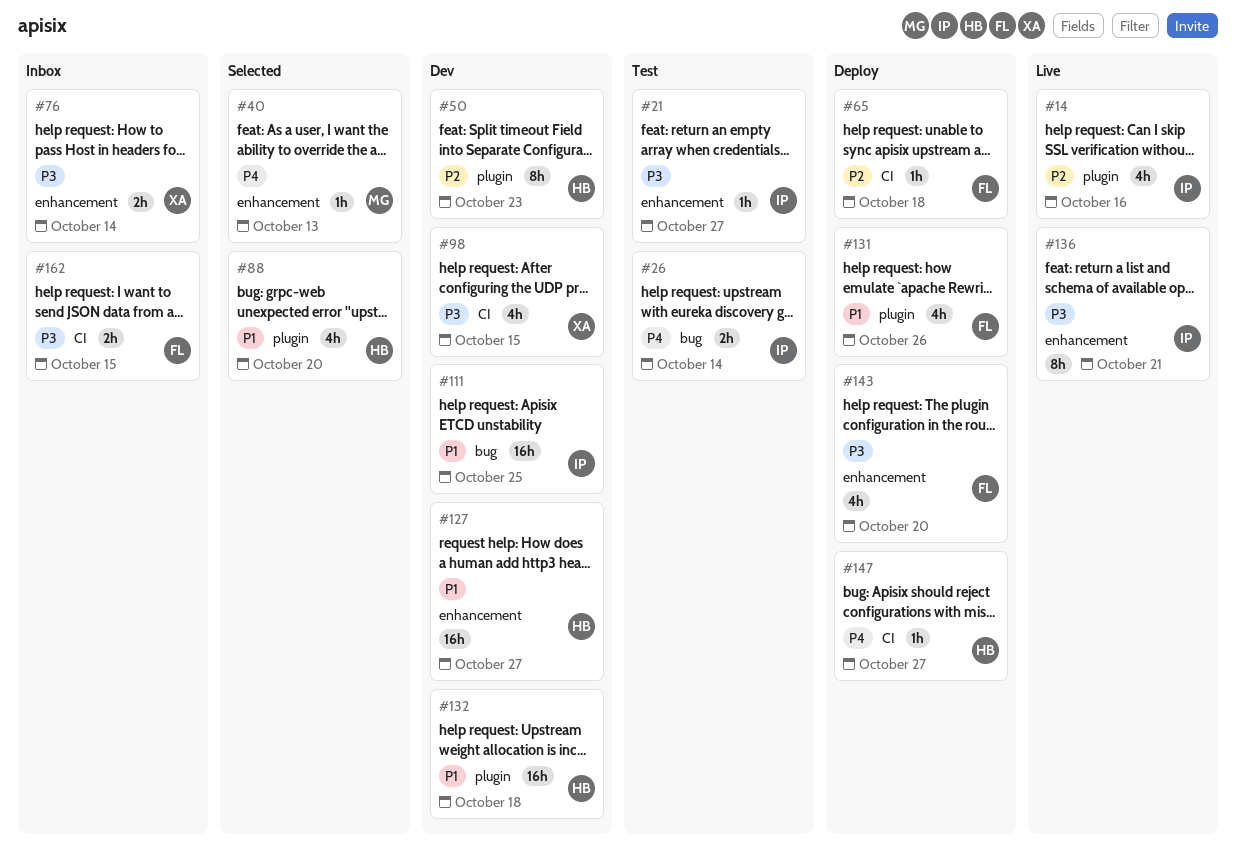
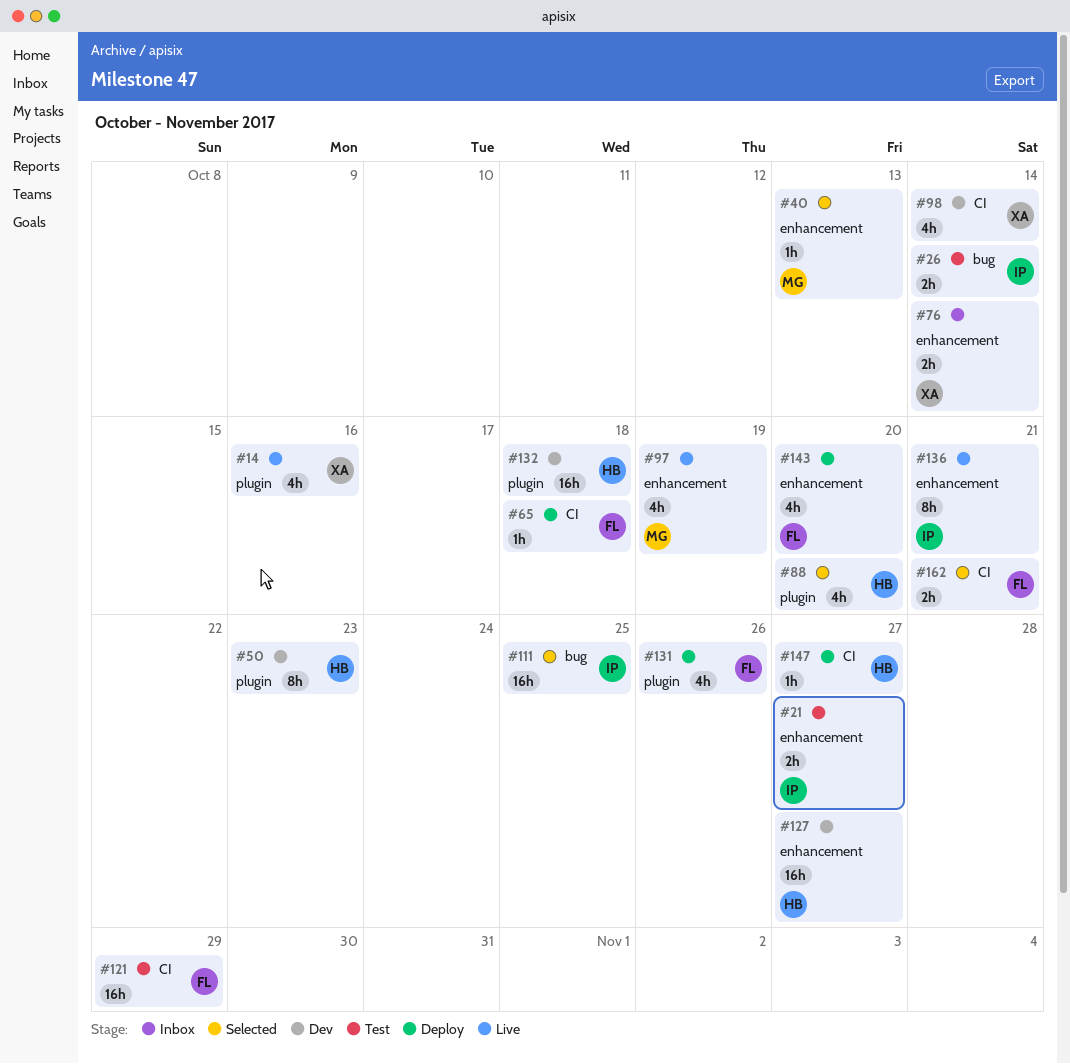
#14, owner: IP -> XA
#21, estimate: 1h -> 2h
#97: none -> present
#98, due: Oct 15 -> Oct 14
#111, status: Dev -> Selected
#121: none -> present
#162, status: Inbox -> Selected
#162, due: Oct 15 -> Oct 21

